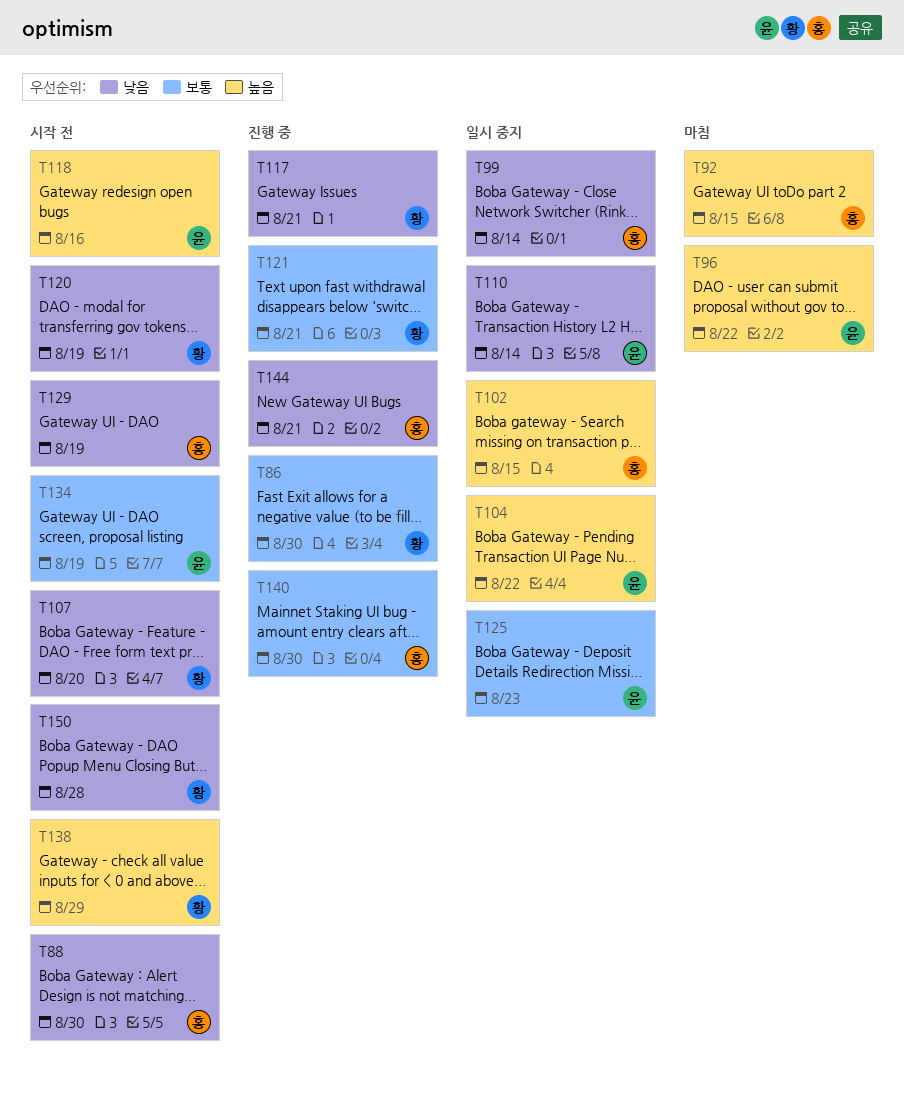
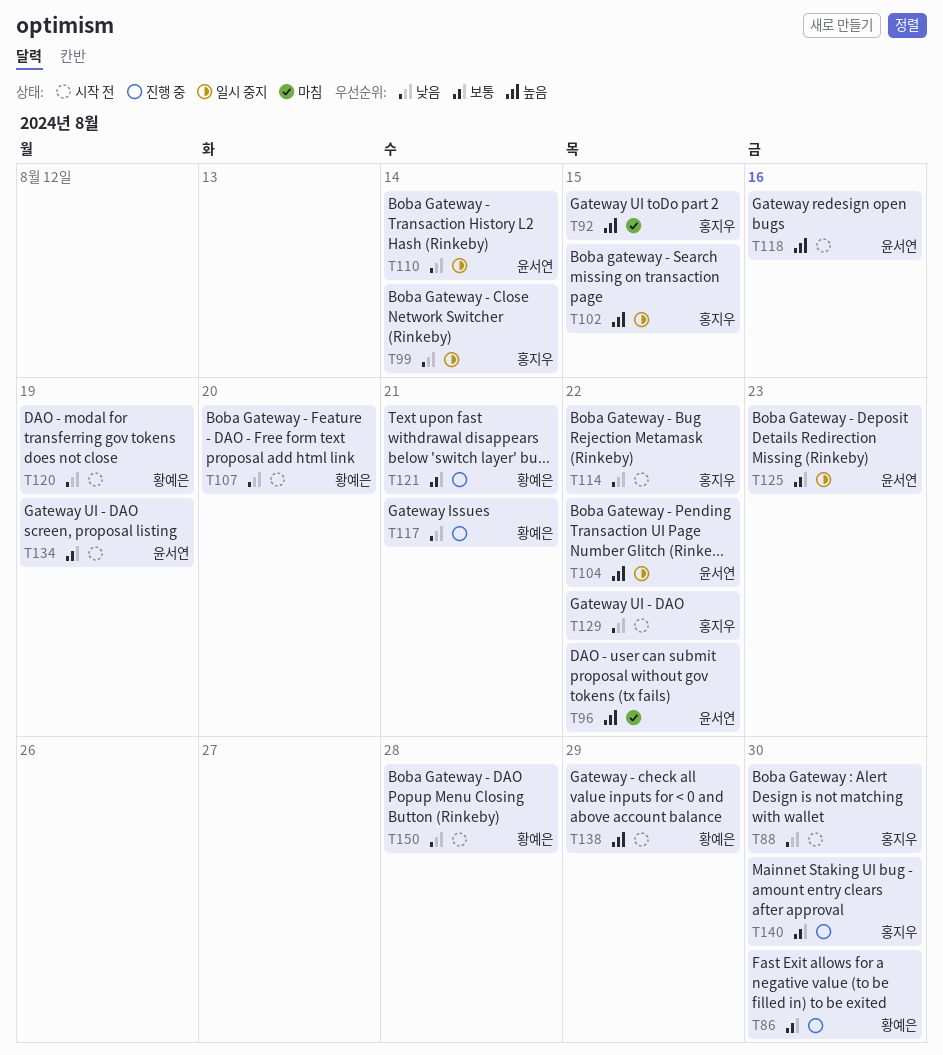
T114: none -> present
T129, due: Aug 19 -> Aug 22
T144: present -> none

